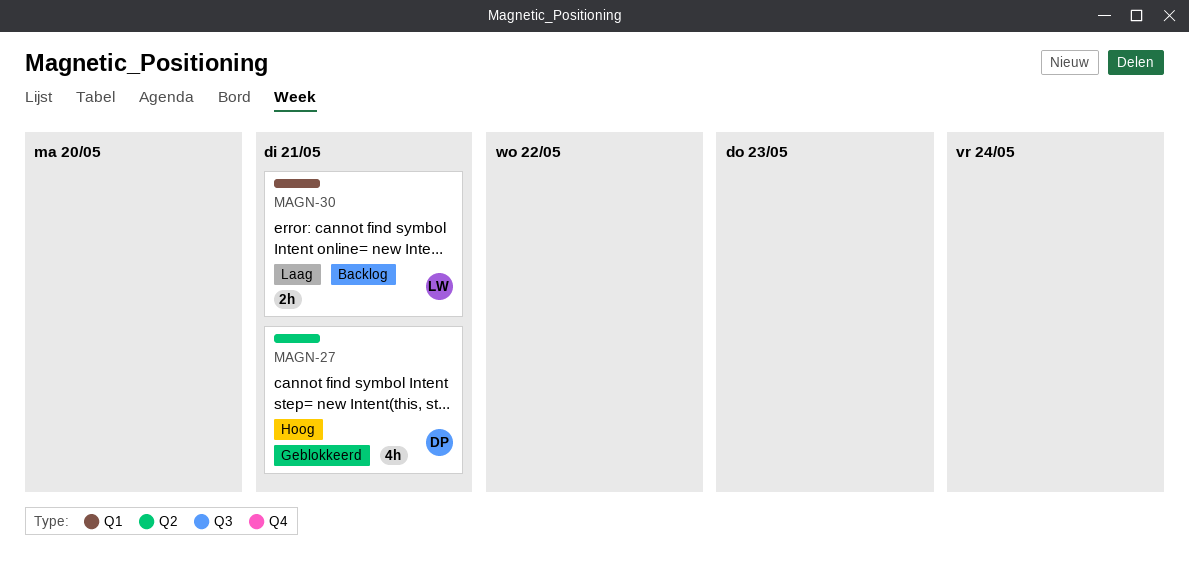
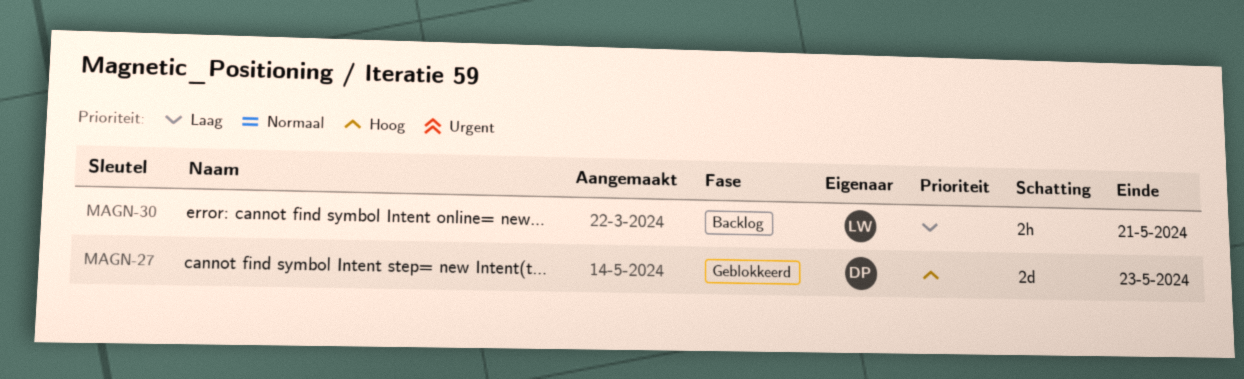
MAGN-27, estimate: 4h -> 2d
MAGN-27, due: May 21 -> May 23

